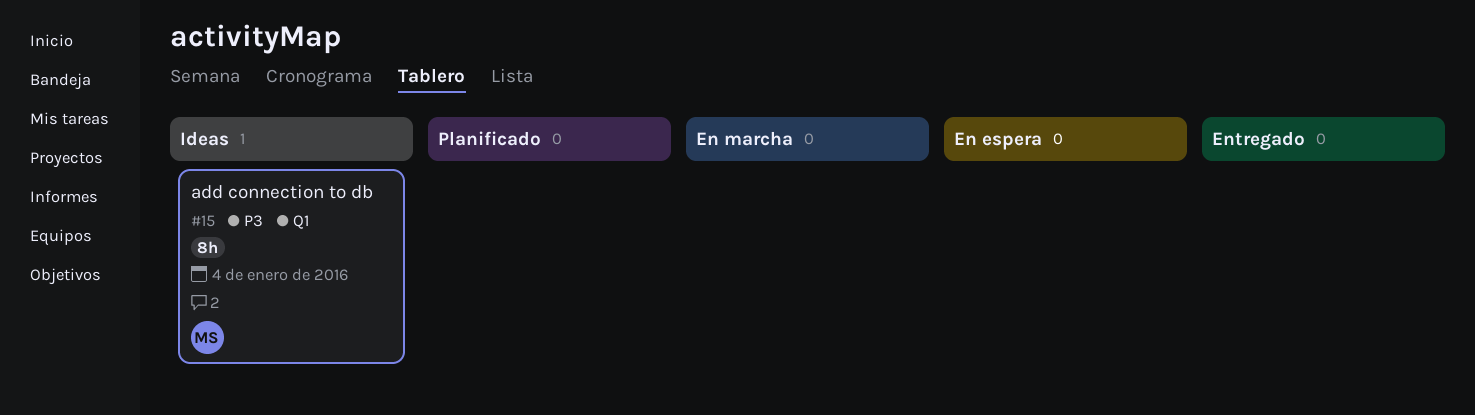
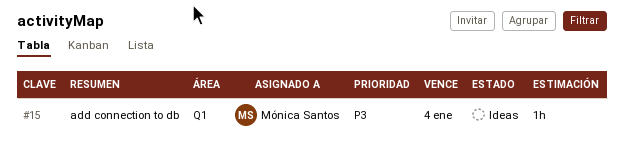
#15, estimate: 8h -> 1h

